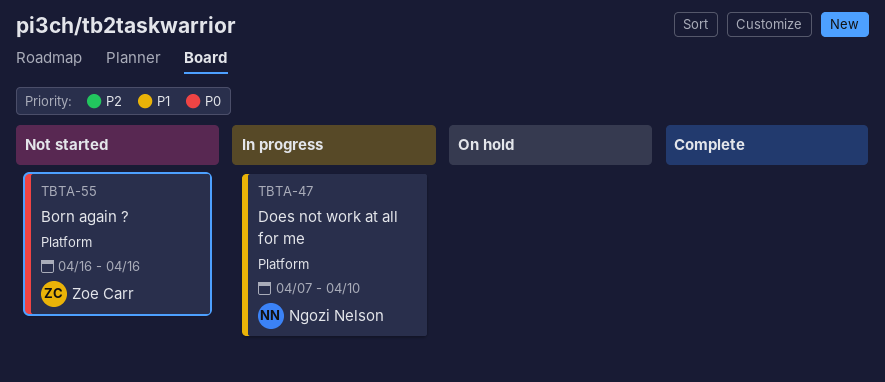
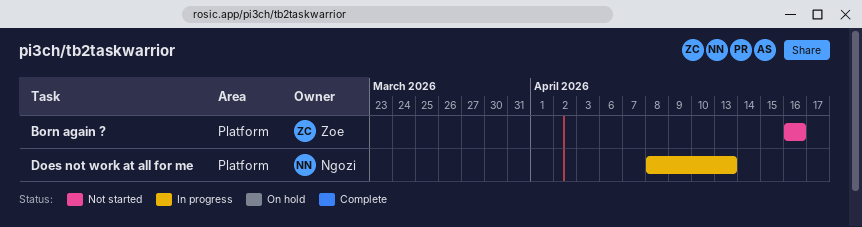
Does not work at all for me, start: Apr 7 -> Apr 8
Does not work at all for me, due: Apr 10 -> Apr 13

